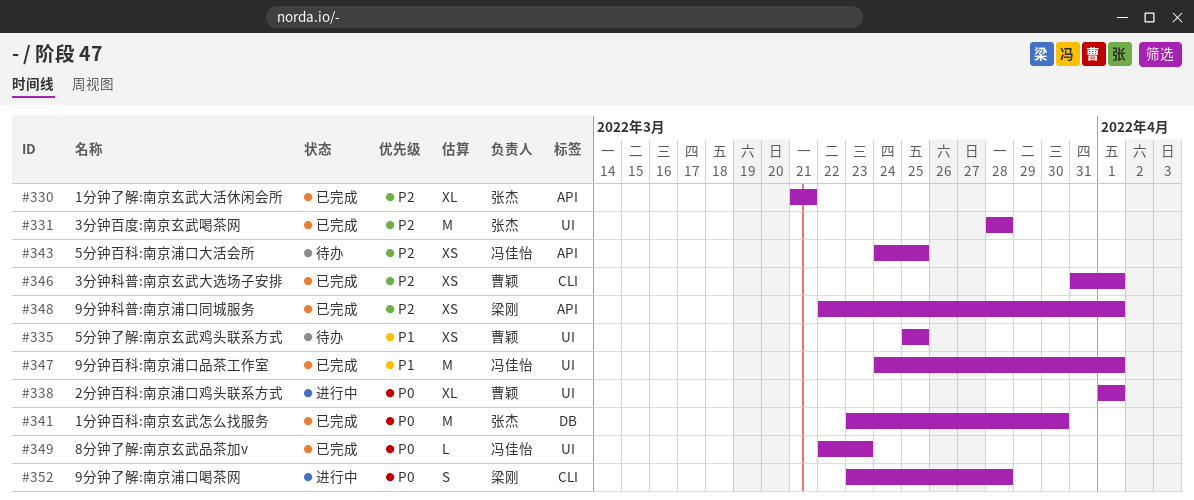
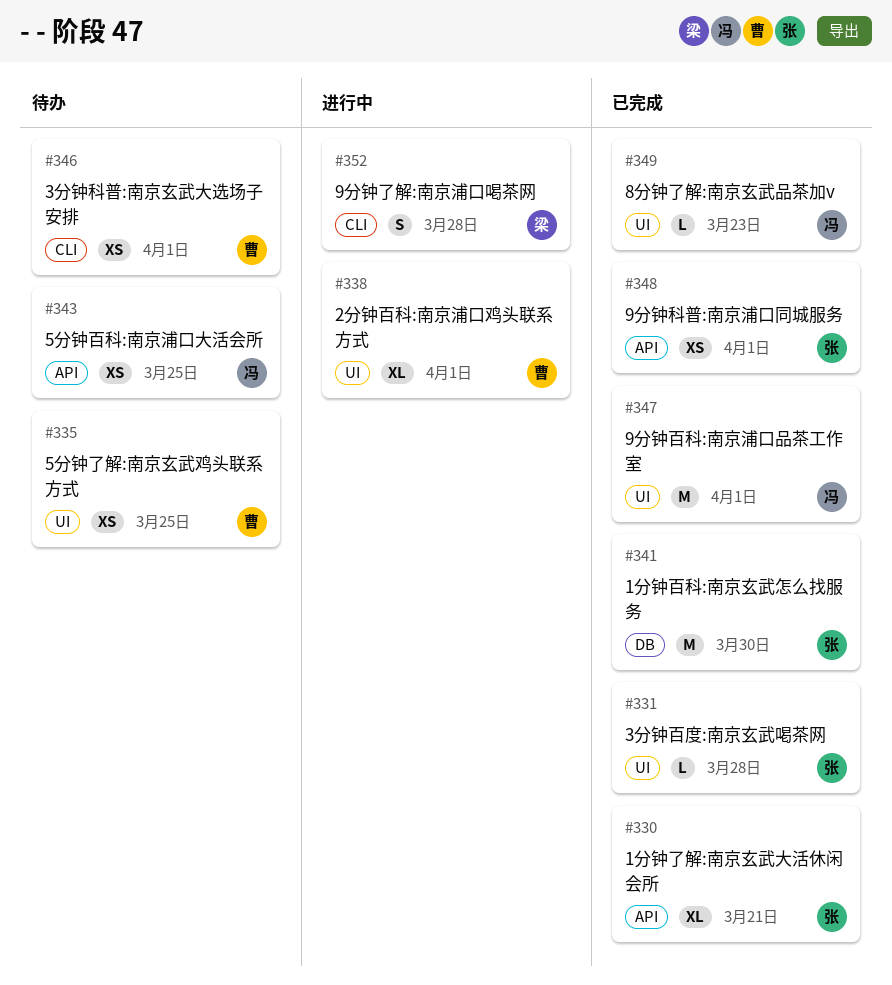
#331, estimate: M -> L
#346, status: 已完成 -> 待办
#348, owner: 梁刚 -> 张杰

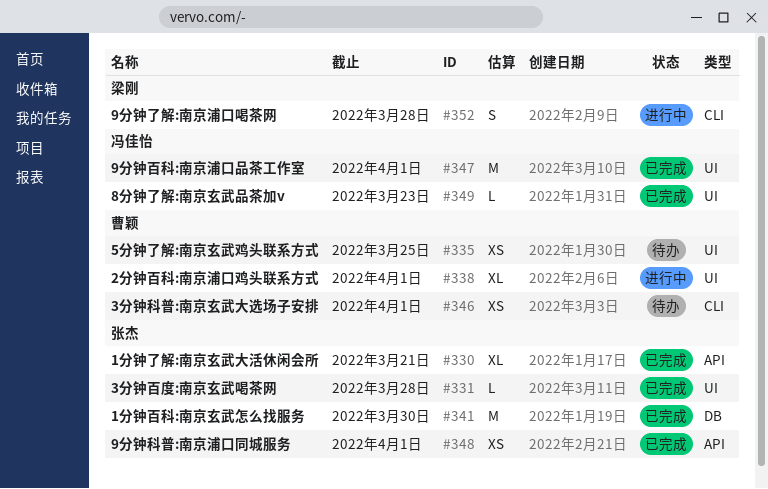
#343: present -> none

